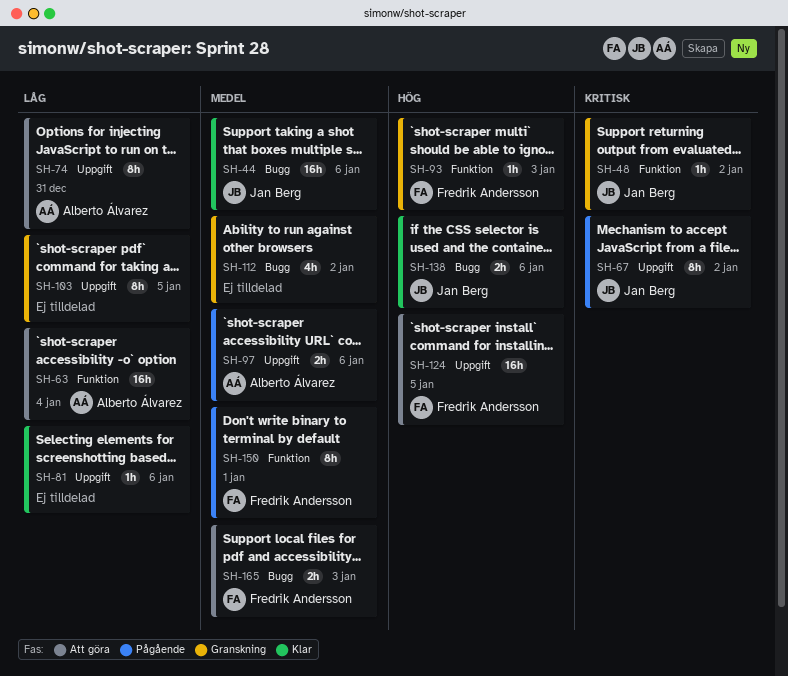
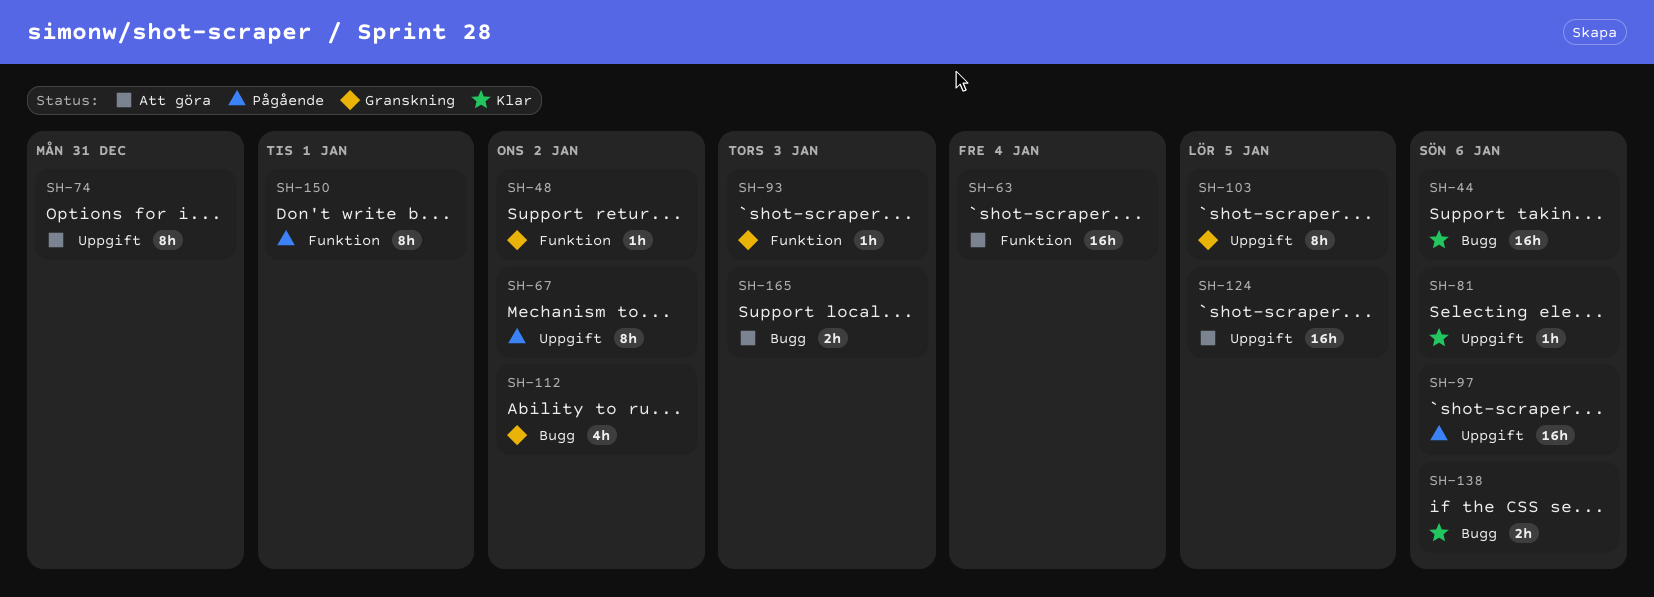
SH-97, estimate: 2h -> 16h

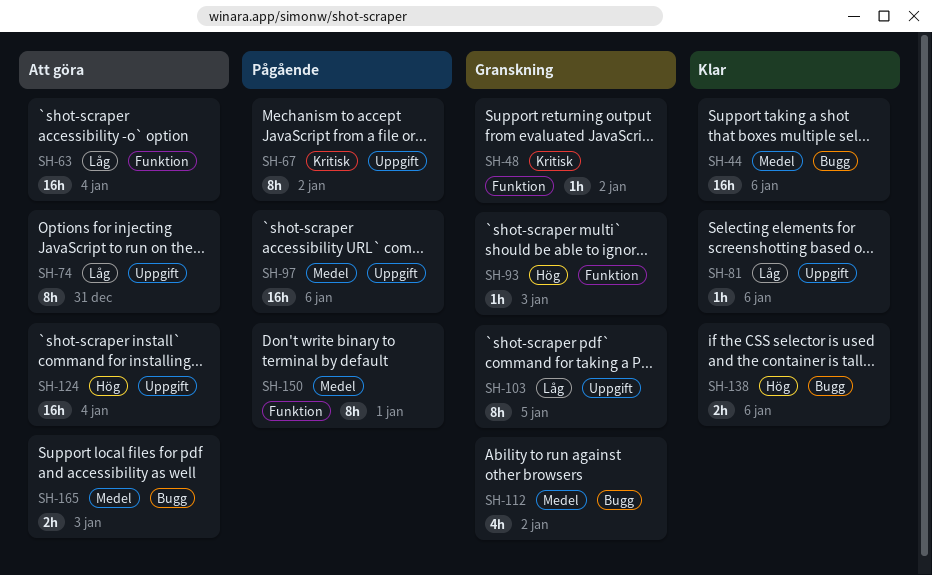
SH-124, due: Jan 5 -> Jan 4

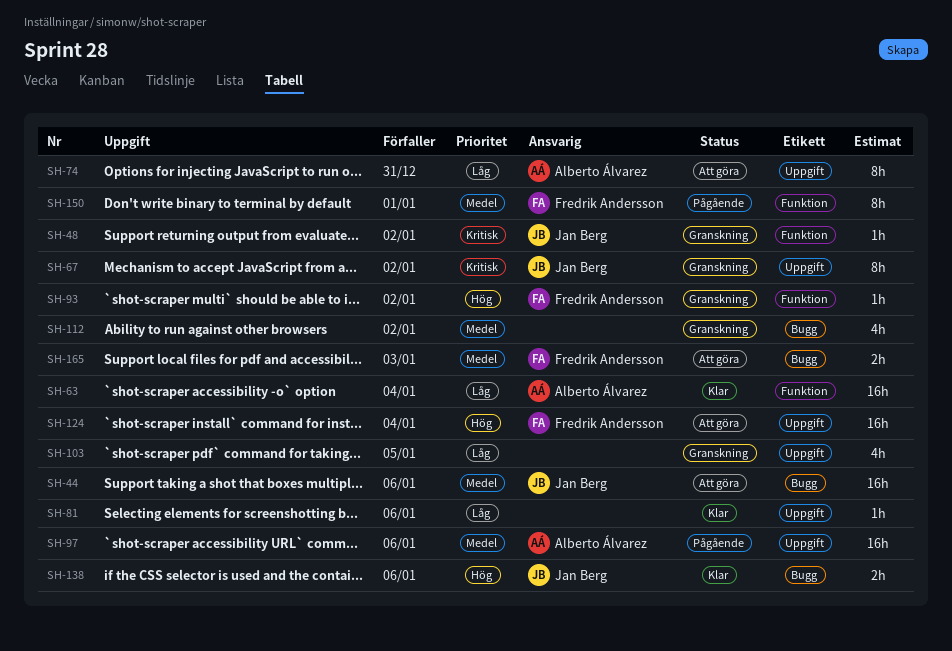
SH-44, status: Klar -> Att göra
SH-63, status: Att göra -> Klar
SH-67, status: Pågående -> Granskning
SH-93, due: Jan 3 -> Jan 2
SH-103, estimate: 8h -> 4h

